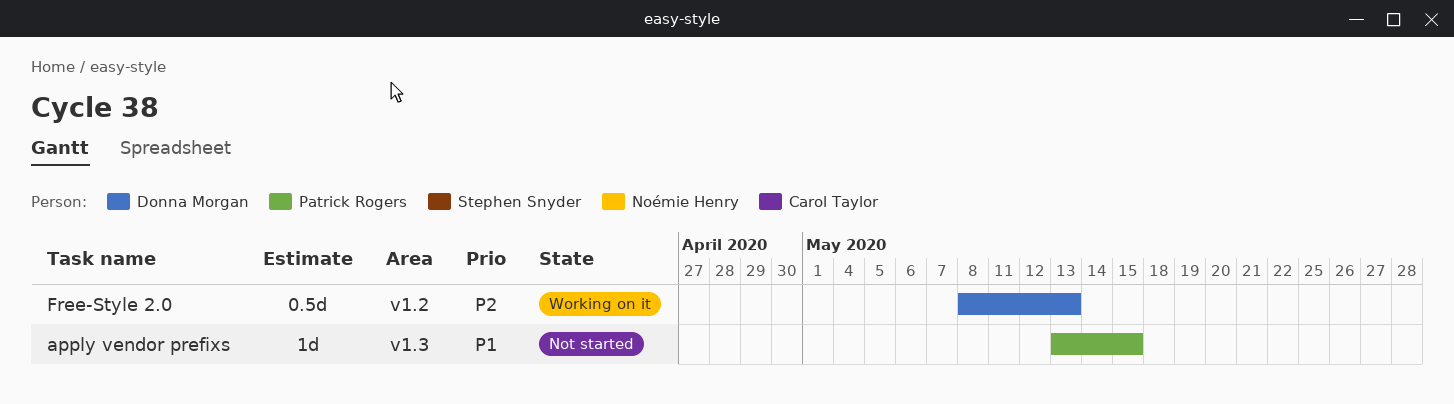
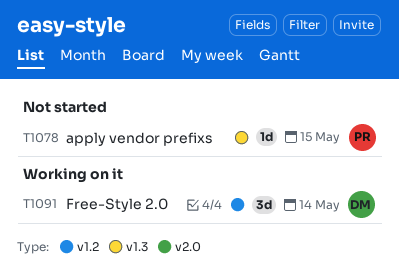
Free-Style 2.0, estimate: 0.5d -> 3d
Free-Style 2.0, due: May 13 -> May 14

